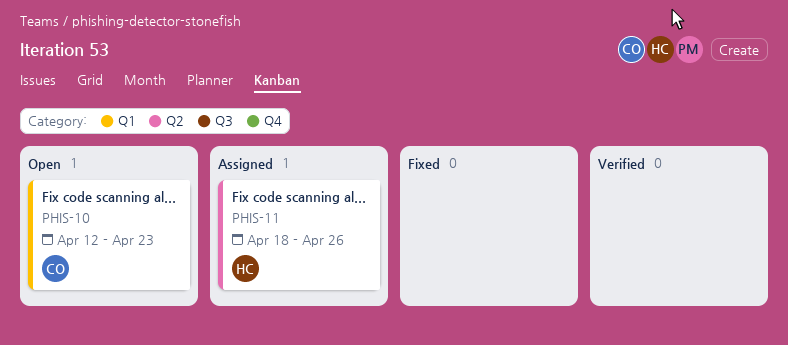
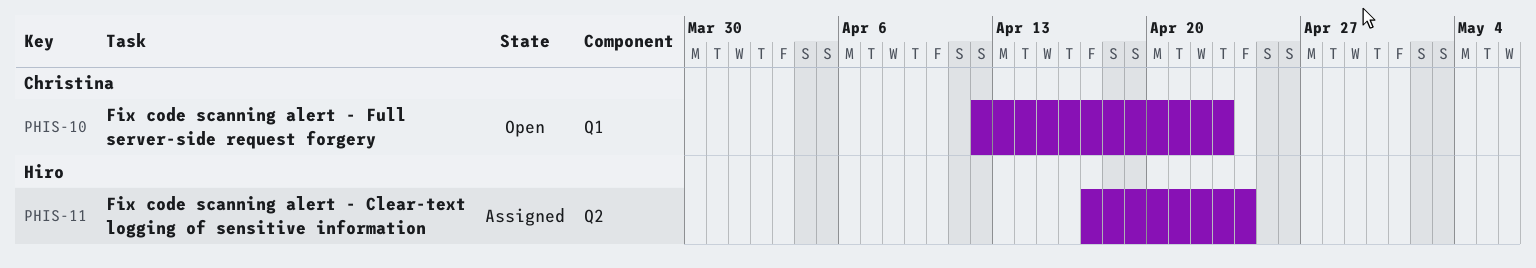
PHIS-11, start: Apr 18 -> Apr 17
PHIS-11, due: Apr 26 -> Apr 24

